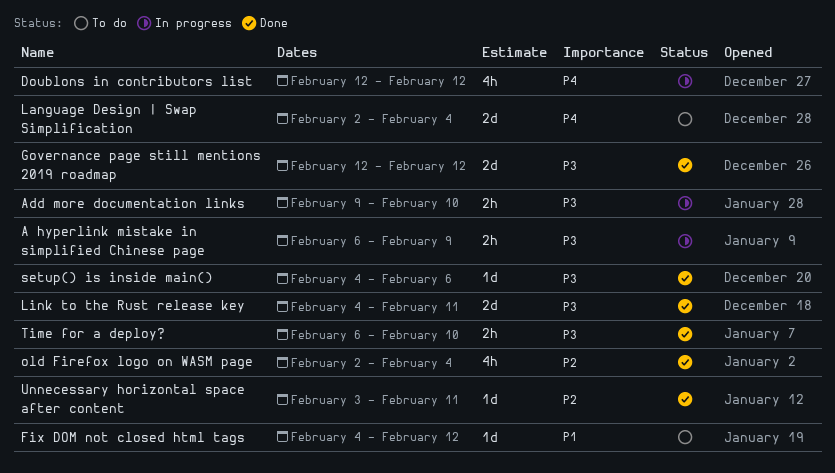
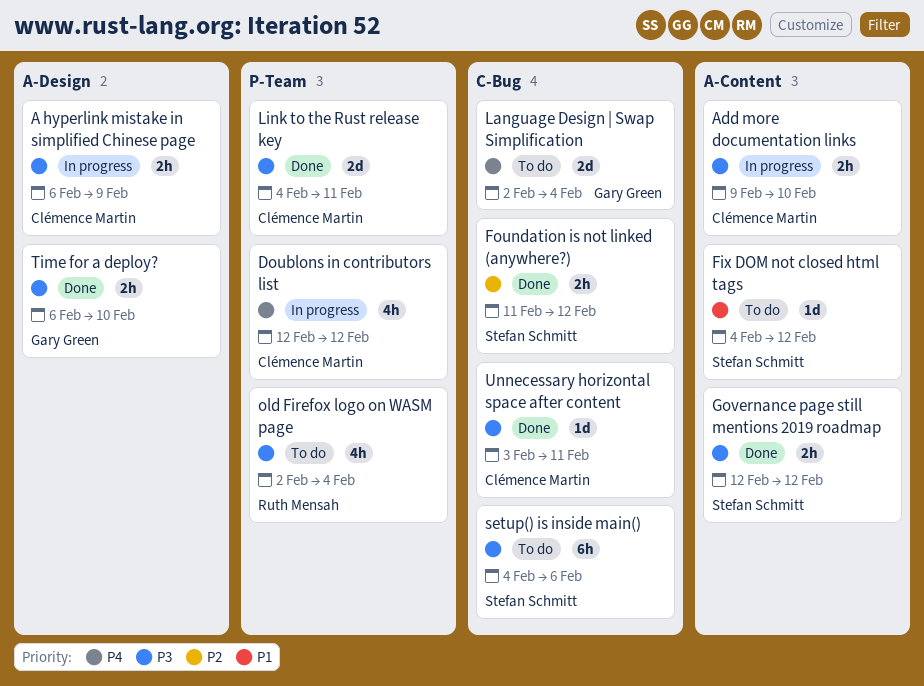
Foundation is not linked (anywhere?): none -> present
Governance page still mentions 2019 roadmap, estimate: 2d -> 2h
old Firefox logo on WASM page, status: Done -> To do
old Firefox logo on WASM page, priority: P2 -> P3
setup() is inside main(), status: Done -> To do
setup() is inside main(), estimate: 1d -> 6h
Unnecessary horizontal space after content, priority: P2 -> P3

